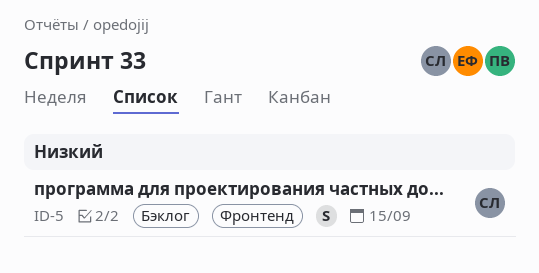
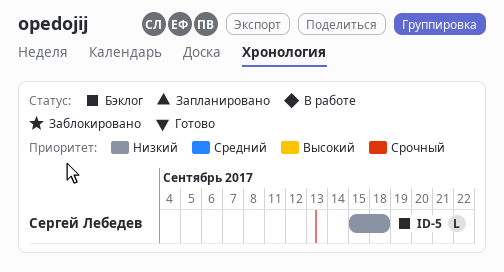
ID-5, estimate: S -> L
ID-5, due: Sep 15 -> Sep 18

